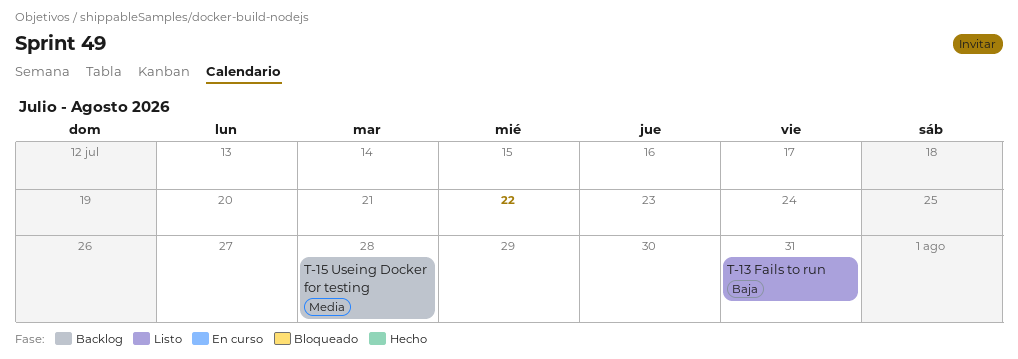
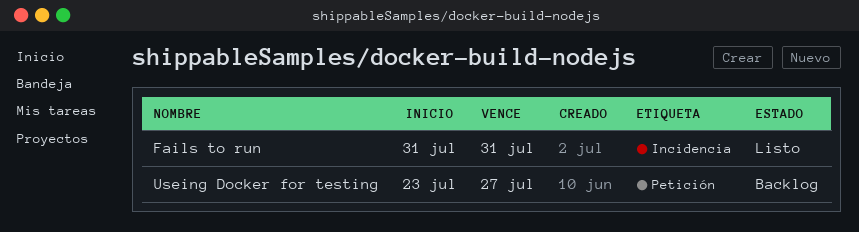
Useing Docker for testing, due: Jul 28 -> Jul 27

